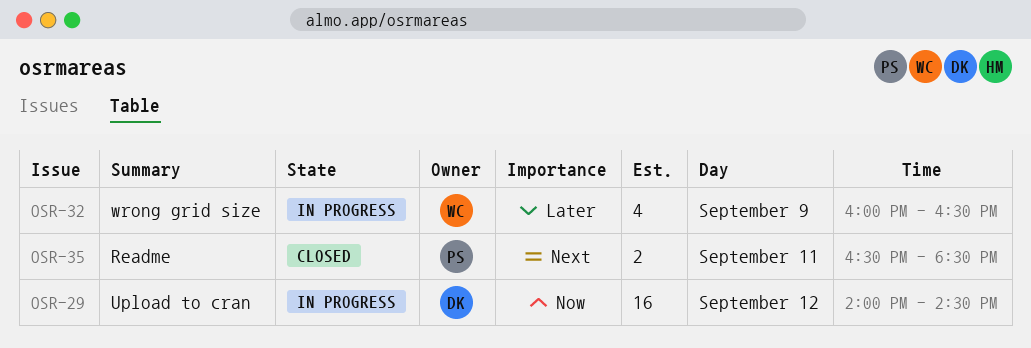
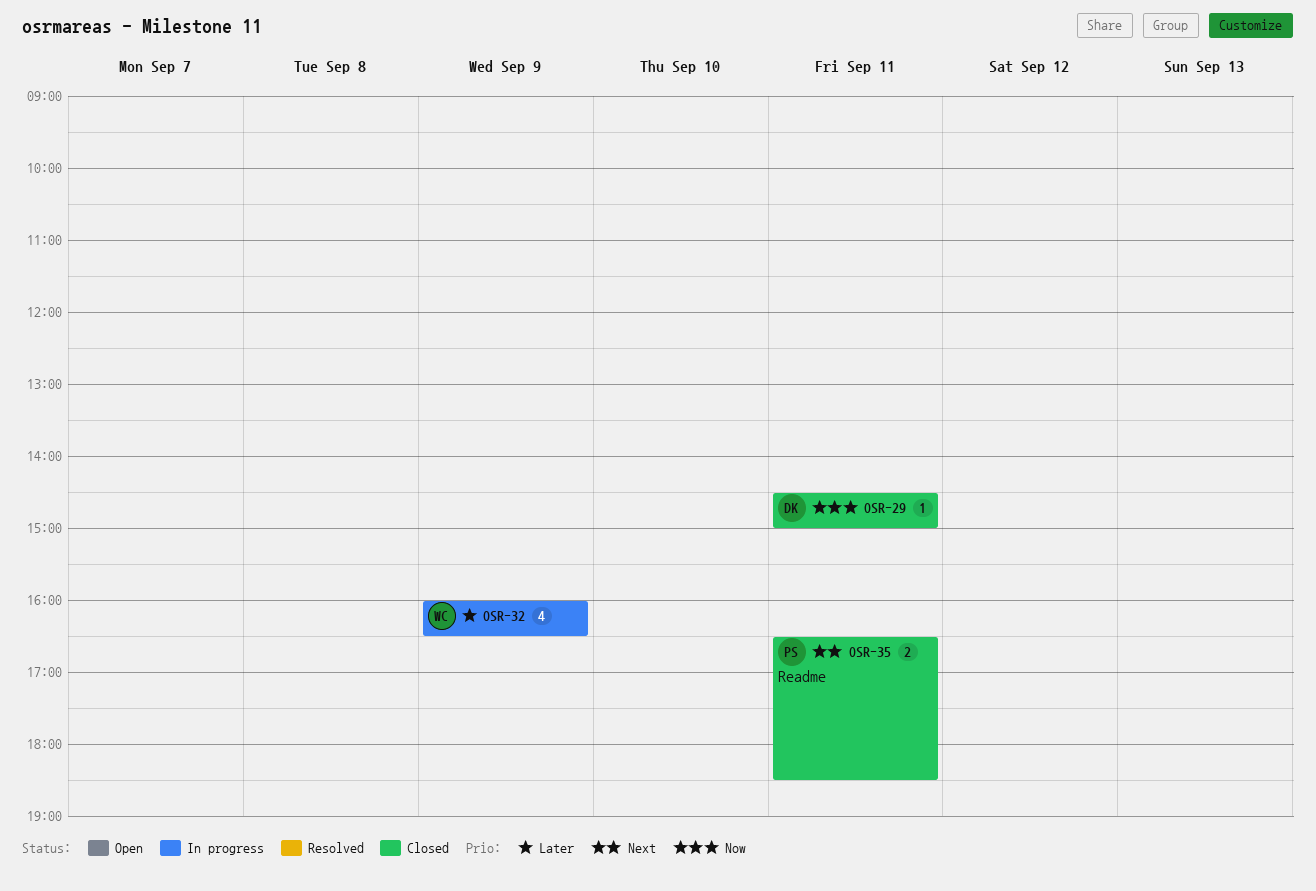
OSR-29, status: In progress -> Closed
OSR-29, estimate: 16 -> 1
OSR-29, day: Sep 12 -> Sep 11
OSR-29, begins: 14:00 -> 14:30
OSR-29, ends: 14:30 -> 15:00

